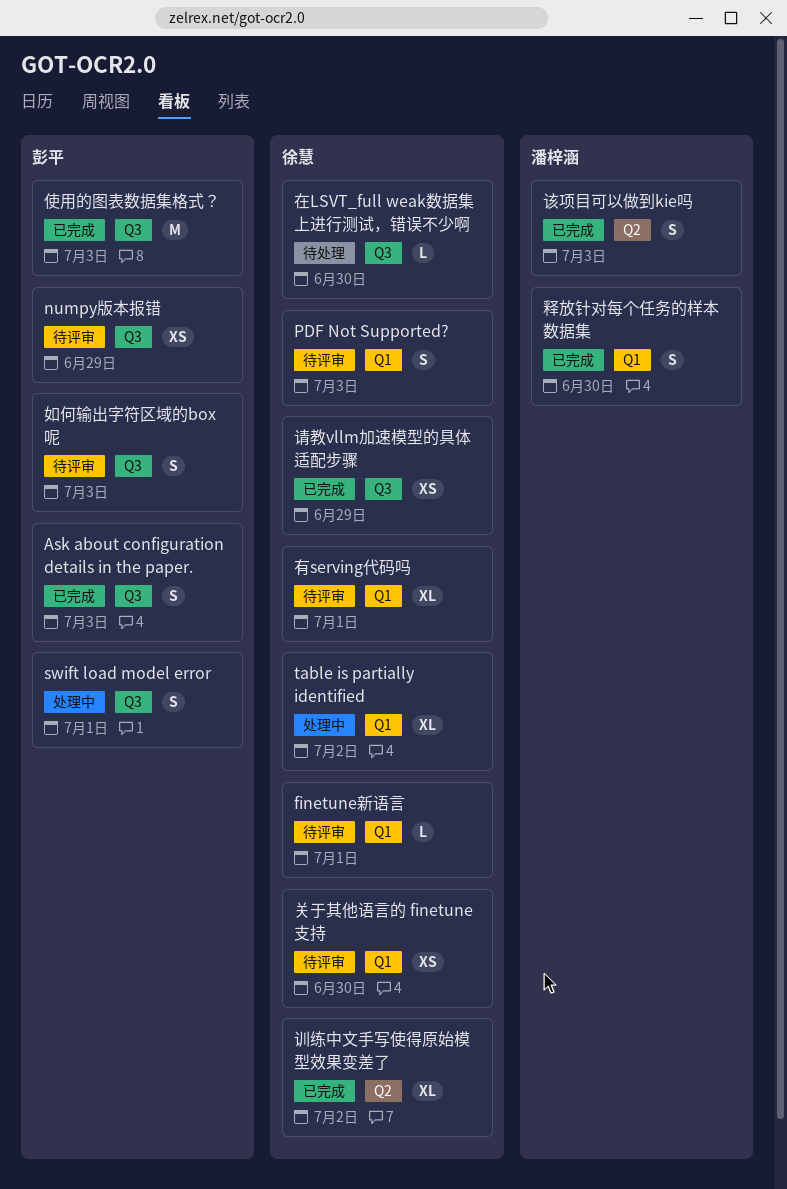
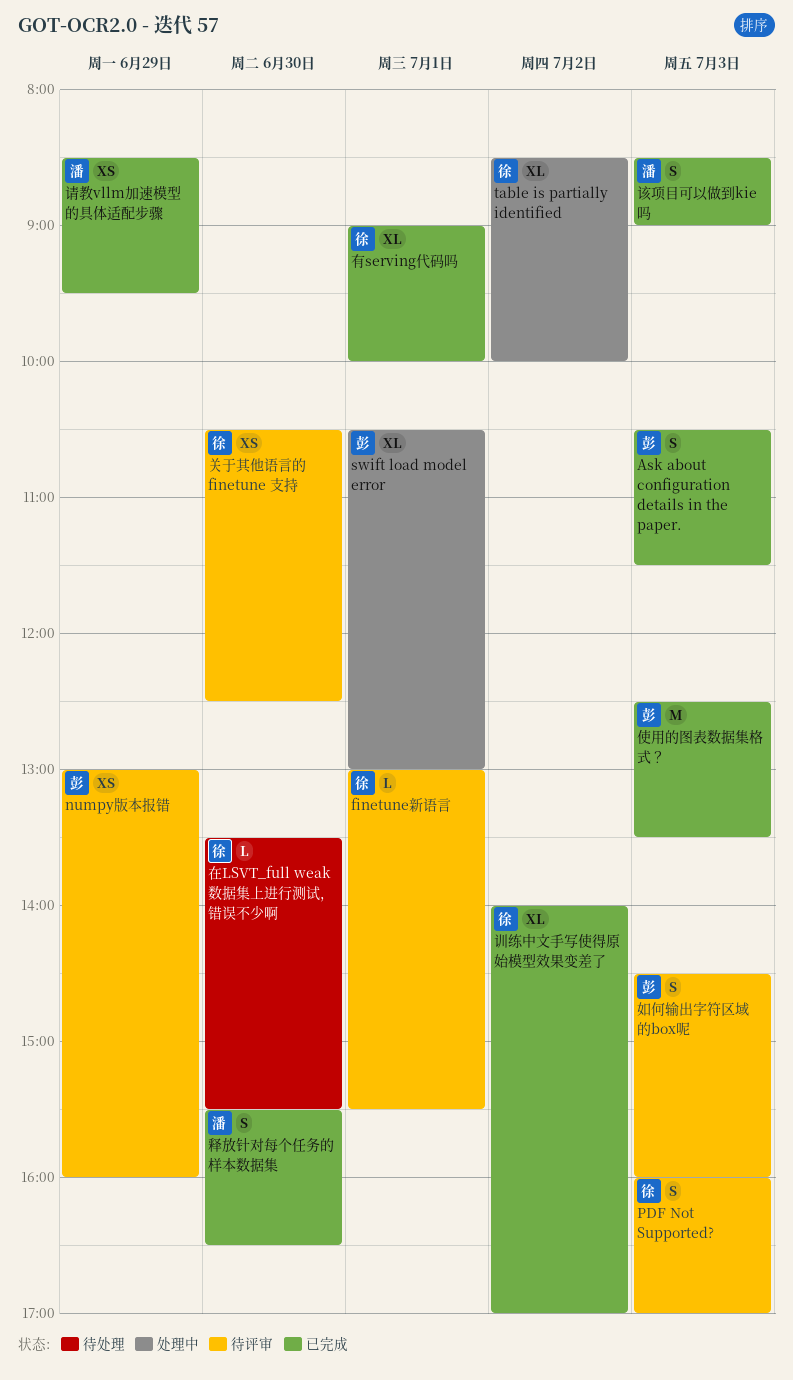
swift load model error, estimate: S -> XL
有serving代码吗, status: 待评审 -> 已完成
请教vllm加速模型的具体适配步骤, owner: 徐慧 -> 潘梓涵

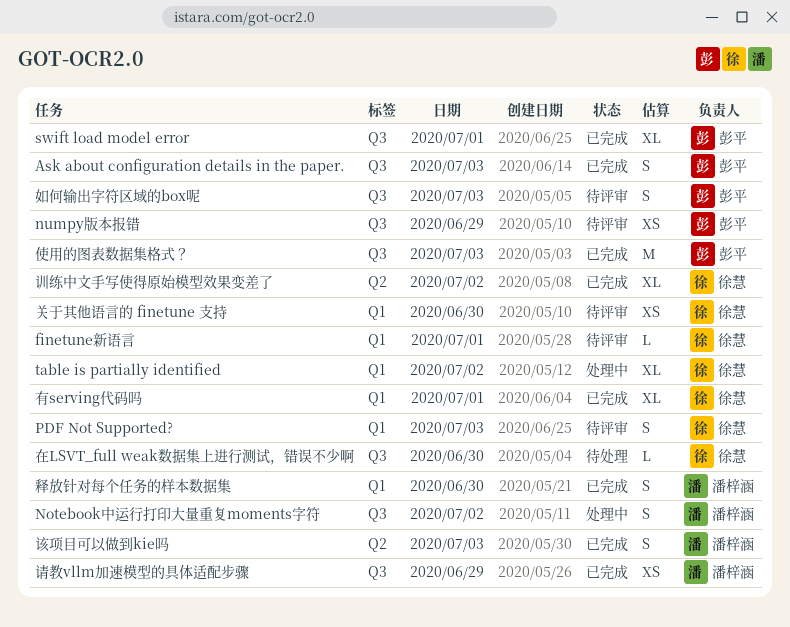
Notebook中运行打印大量重复moments字符: none -> present
swift load model error, status: 处理中 -> 已完成

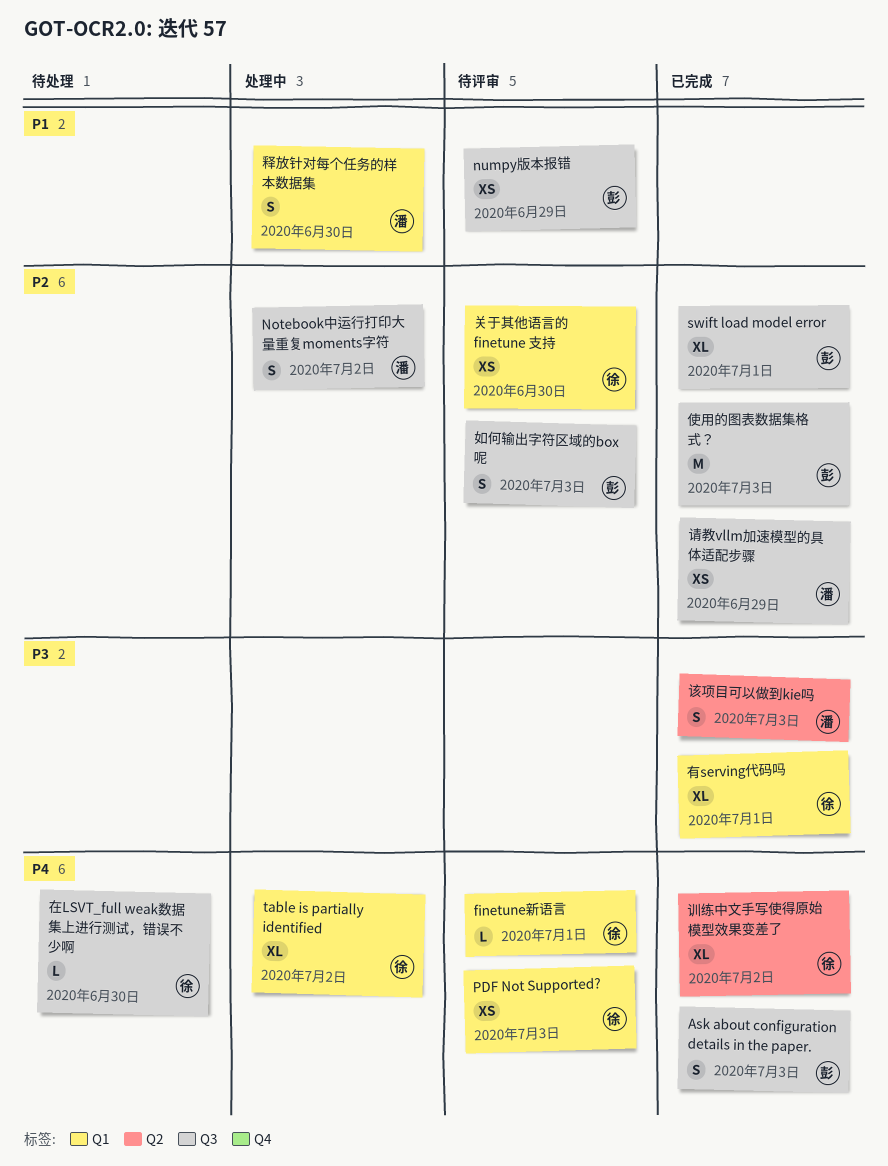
PDF Not Supported?, estimate: S -> XS
释放针对每个任务的样本数据集, status: 已完成 -> 处理中

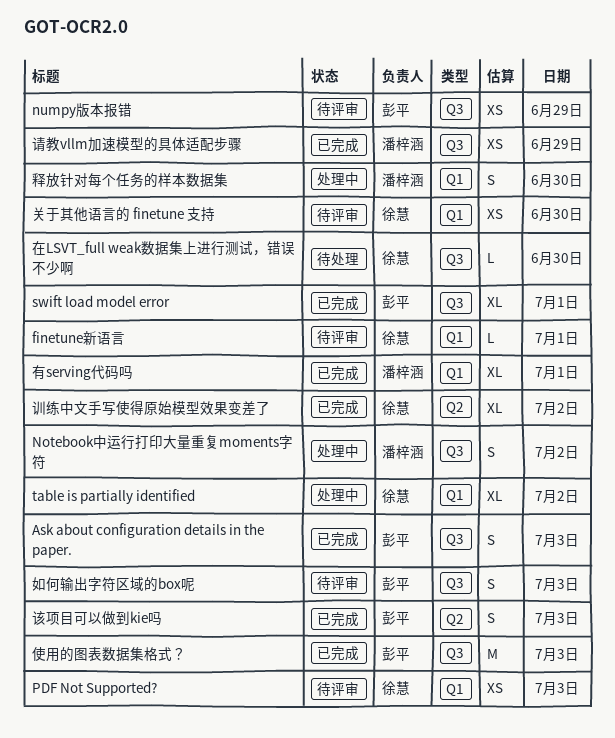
有serving代码吗, owner: 徐慧 -> 潘梓涵
该项目可以做到kie吗, owner: 潘梓涵 -> 彭平

